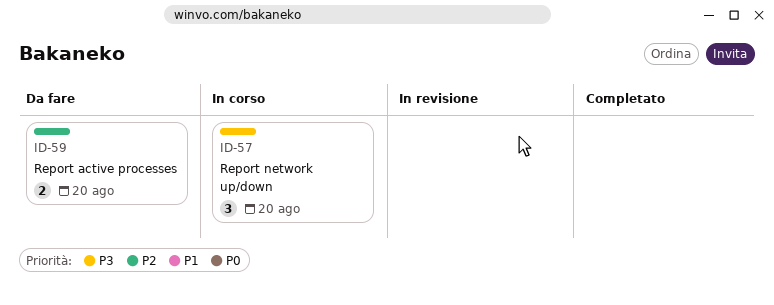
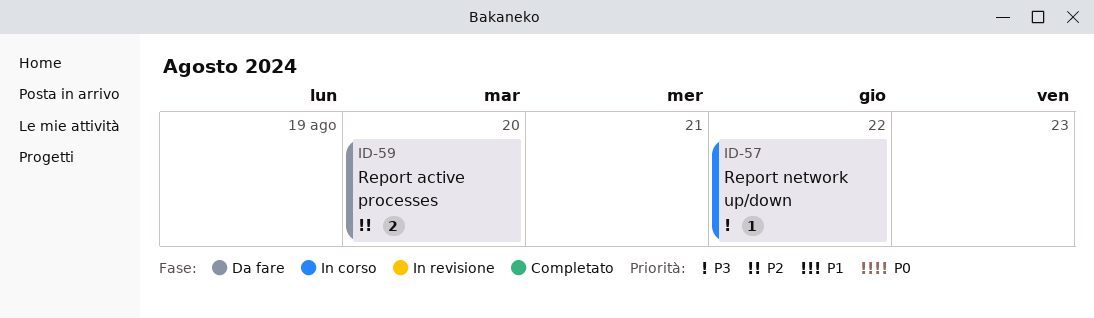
ID-57, estimate: 3 -> 1
ID-57, due: Aug 20 -> Aug 22

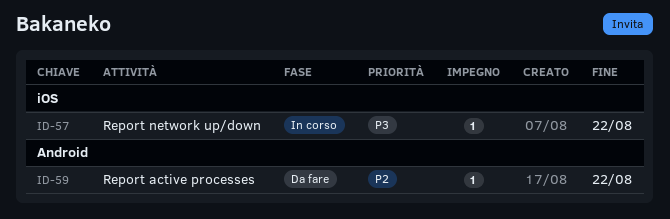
ID-59, estimate: 2 -> 1
ID-59, due: Aug 20 -> Aug 22

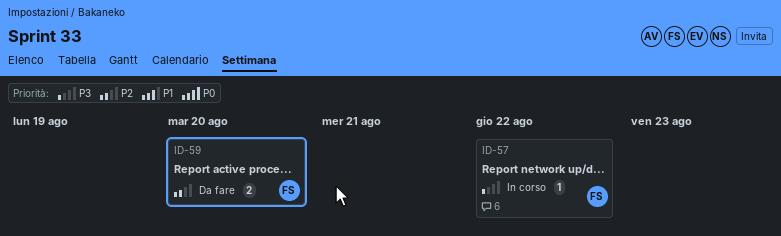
ID-59, estimate: 1 -> 2
ID-59, due: Aug 22 -> Aug 20

